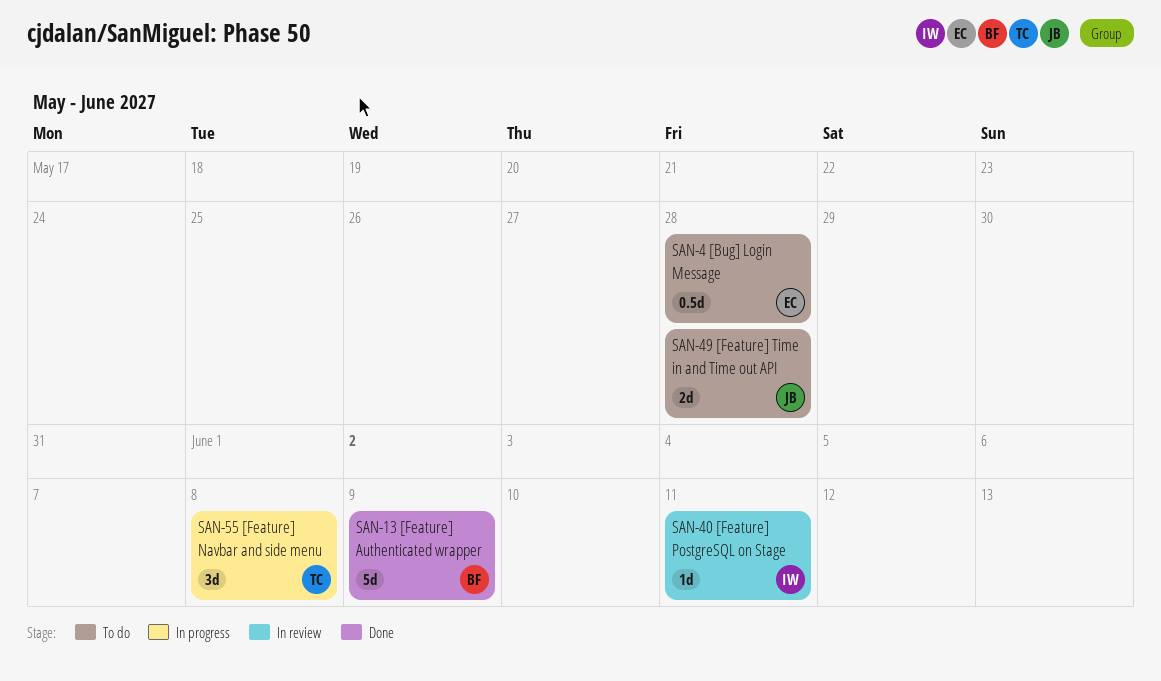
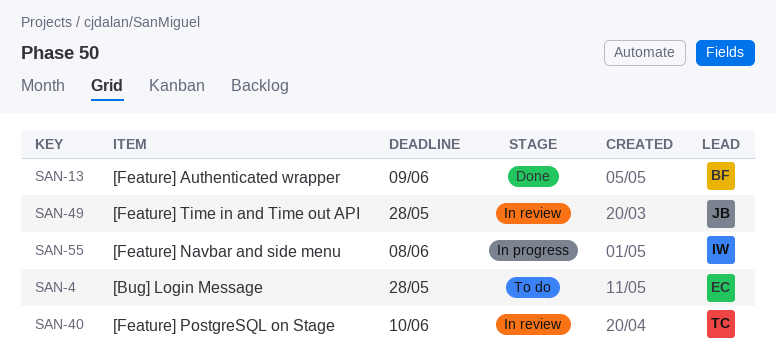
SAN-40, owner: IW -> TC
SAN-40, due: Jun 11 -> Jun 10
SAN-49, status: To do -> In review
SAN-55, owner: TC -> IW

